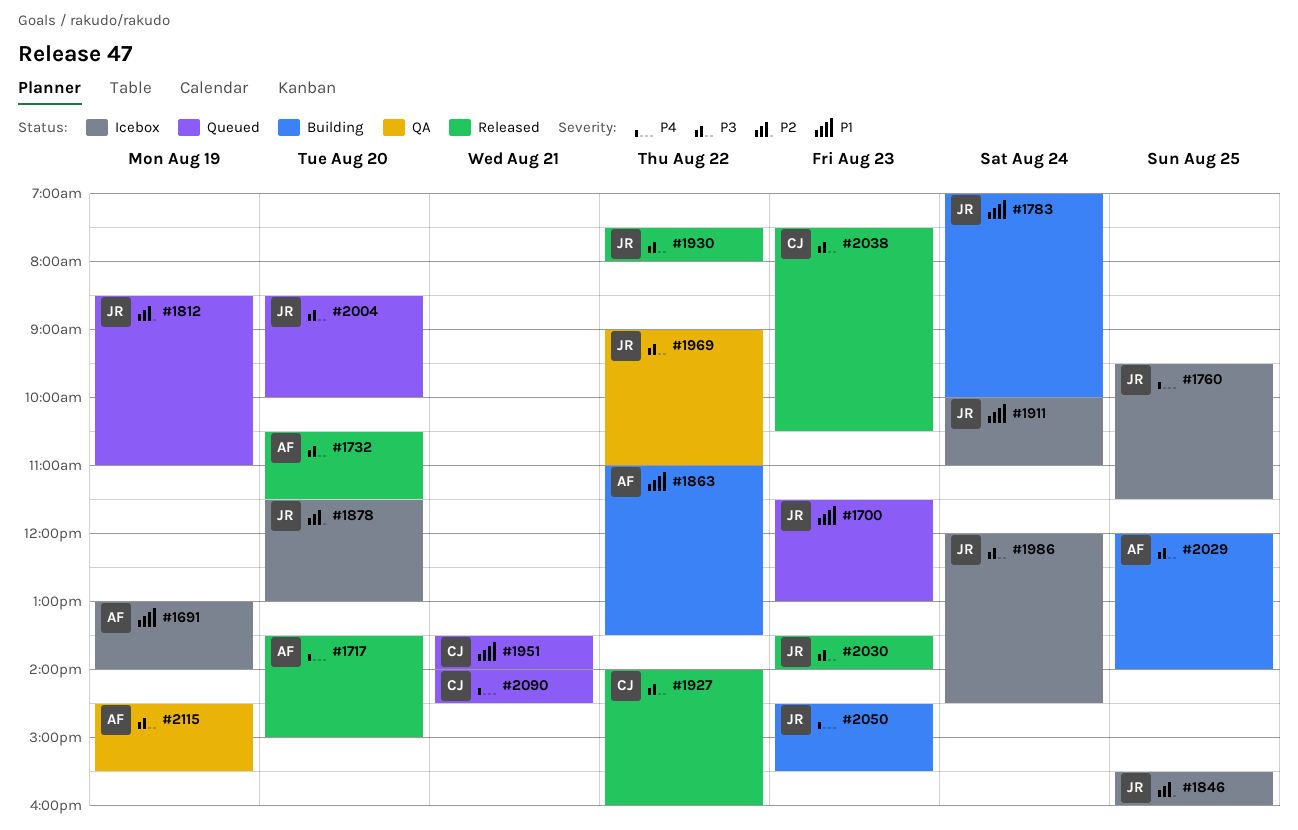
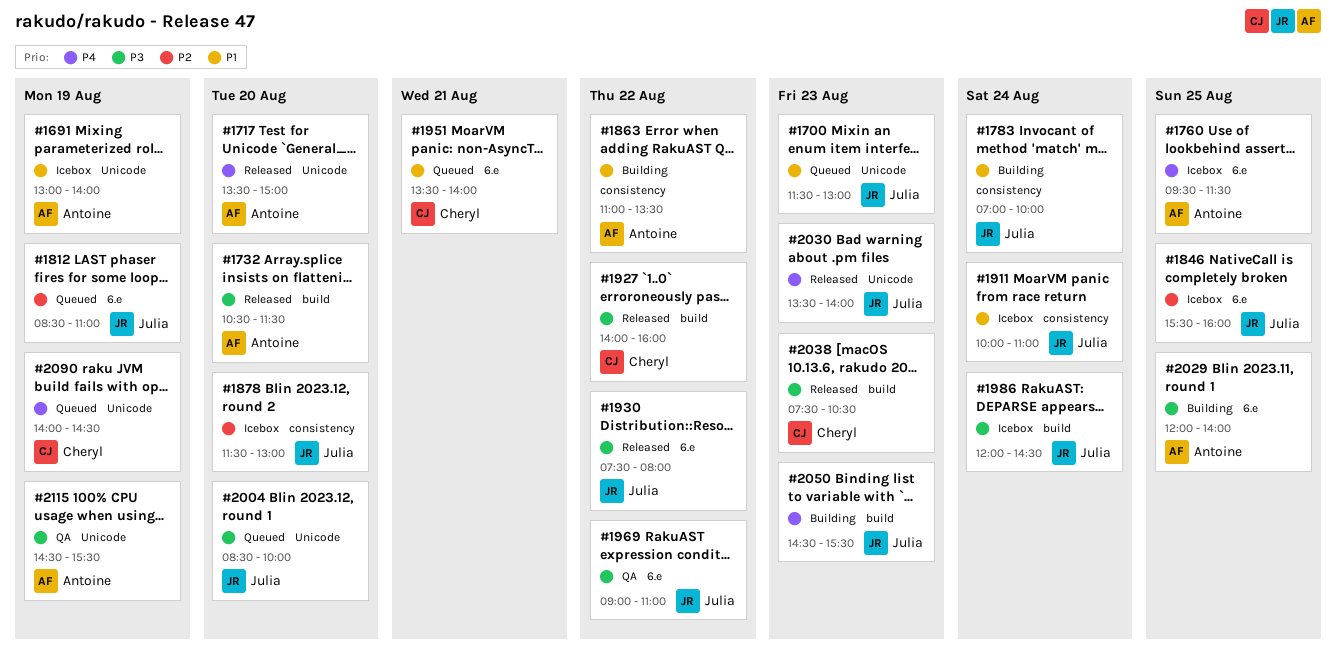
#1760, owner: Julia -> Antoine
#2030, priority: P3 -> P4
#2090, day: Aug 21 -> Aug 19

